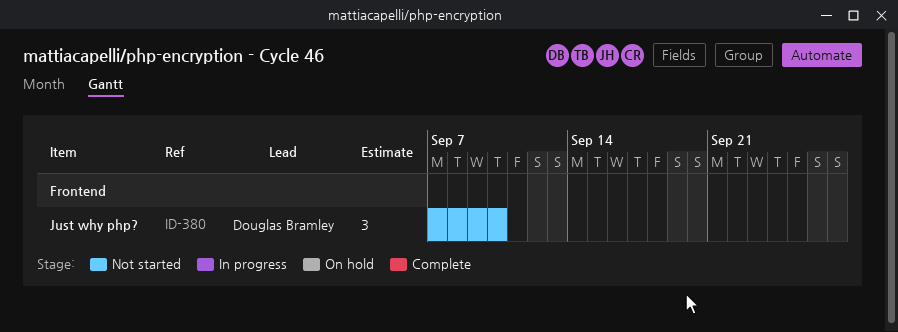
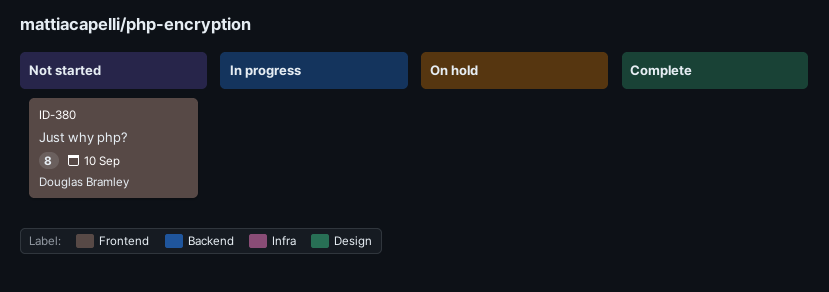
ID-380, estimate: 3 -> 8

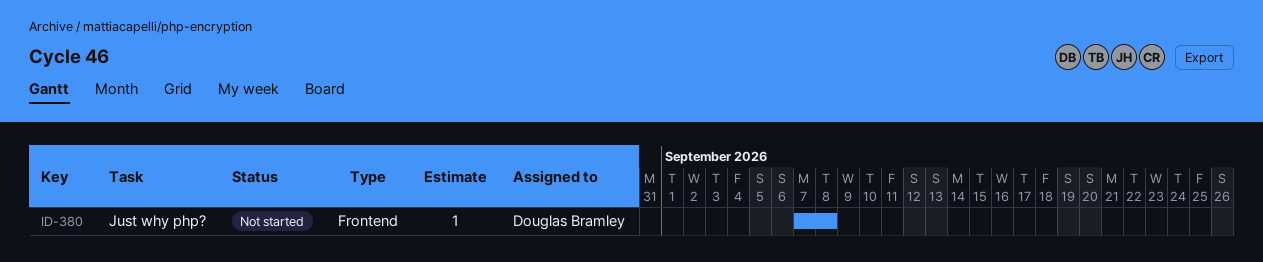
ID-380, estimate: 8 -> 1
ID-380, due: Sep 10 -> Sep 8

